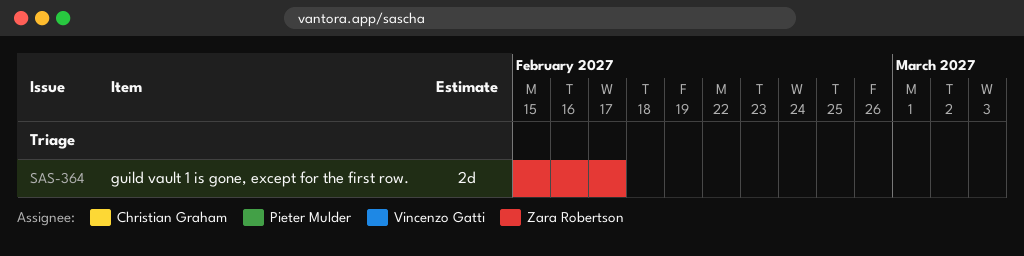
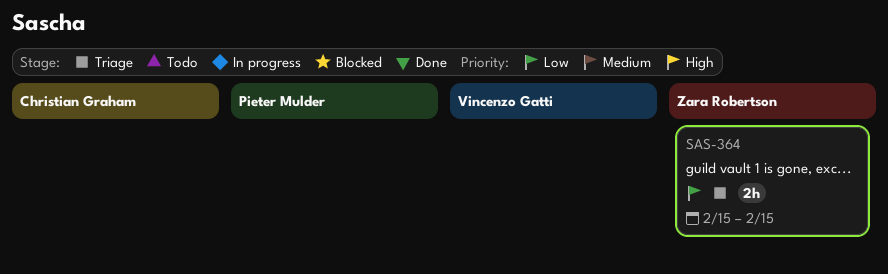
SAS-364, estimate: 2d -> 2h
SAS-364, due: Feb 17 -> Feb 15

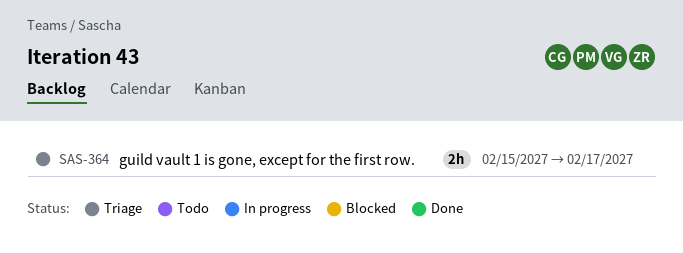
SAS-364, due: Feb 15 -> Feb 17

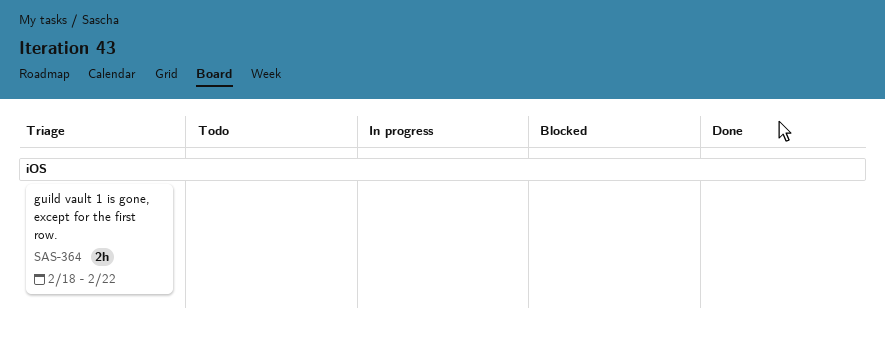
SAS-364, start: Feb 15 -> Feb 18
SAS-364, due: Feb 17 -> Feb 22

